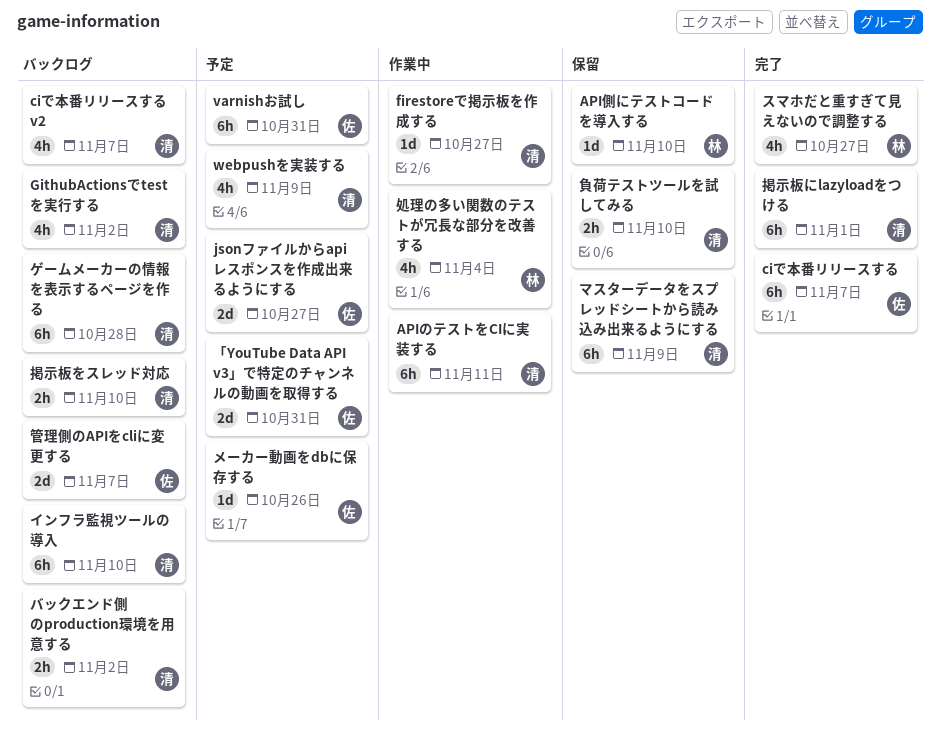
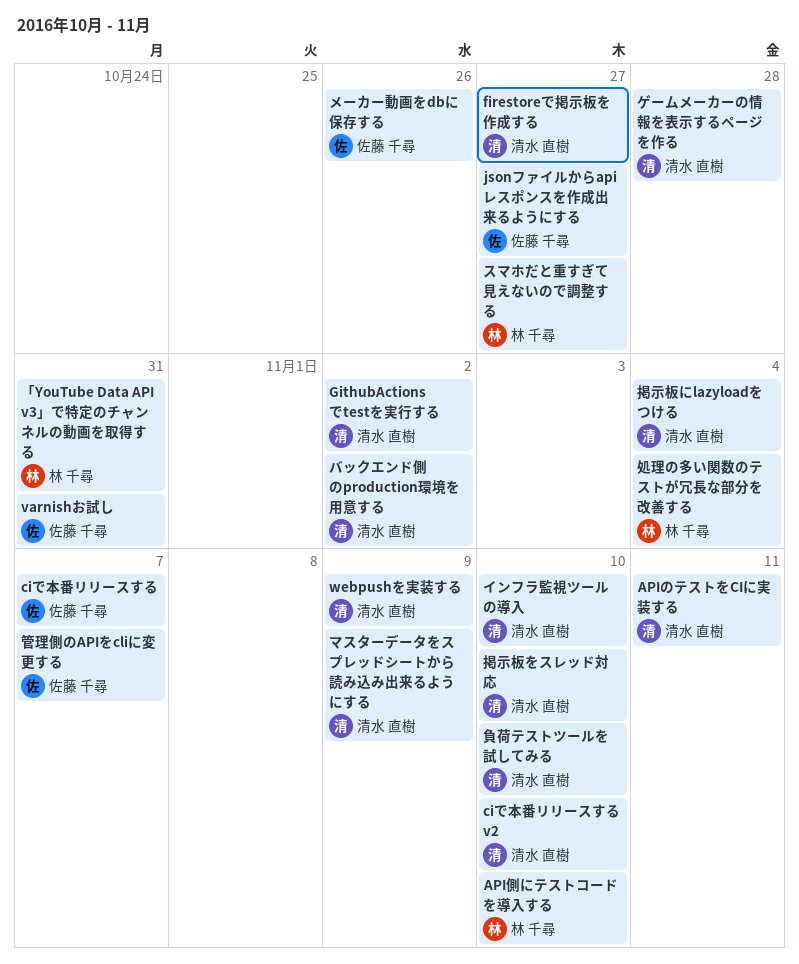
ciで本番リリースする v2, due: Nov 7 -> Nov 10
「YouTube Data API v3」で特定のチャンネルの動画を取得する, owner: 佐藤 千尋 -> 林 千尋
掲示板にlazyloadをつける, due: Nov 1 -> Nov 4

